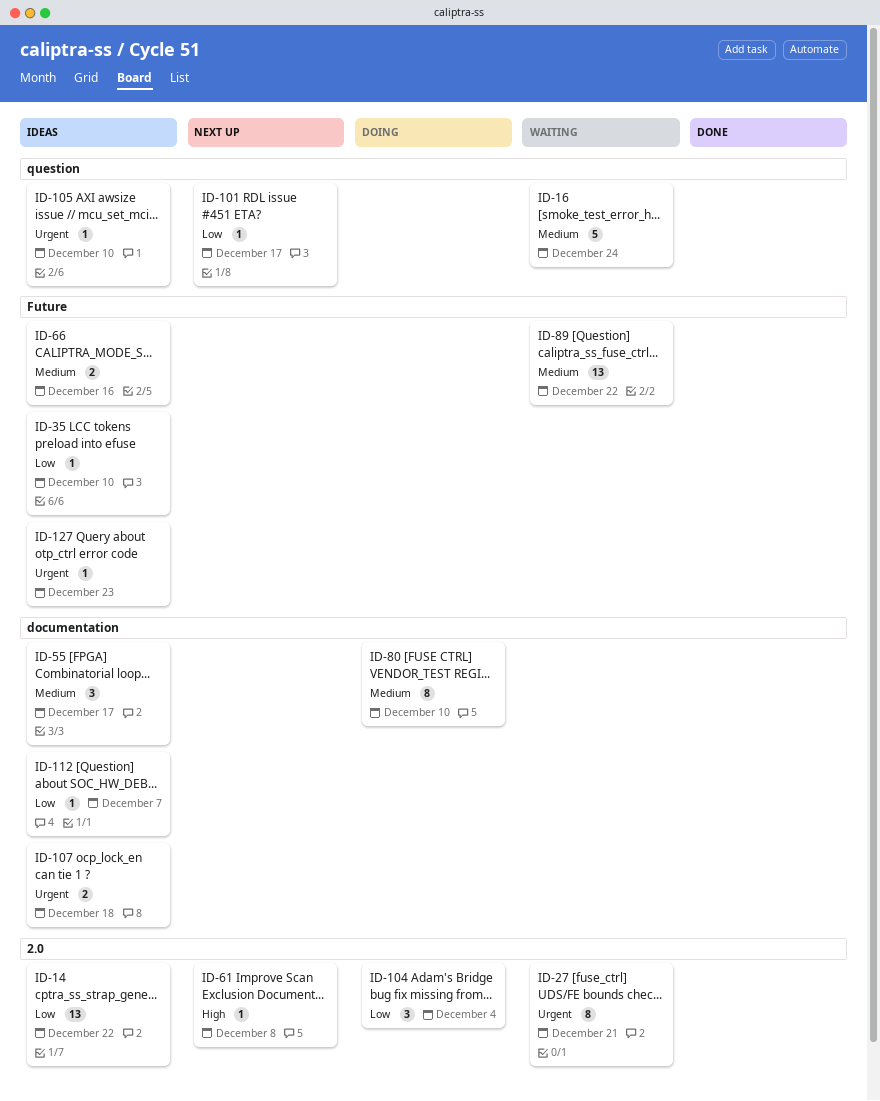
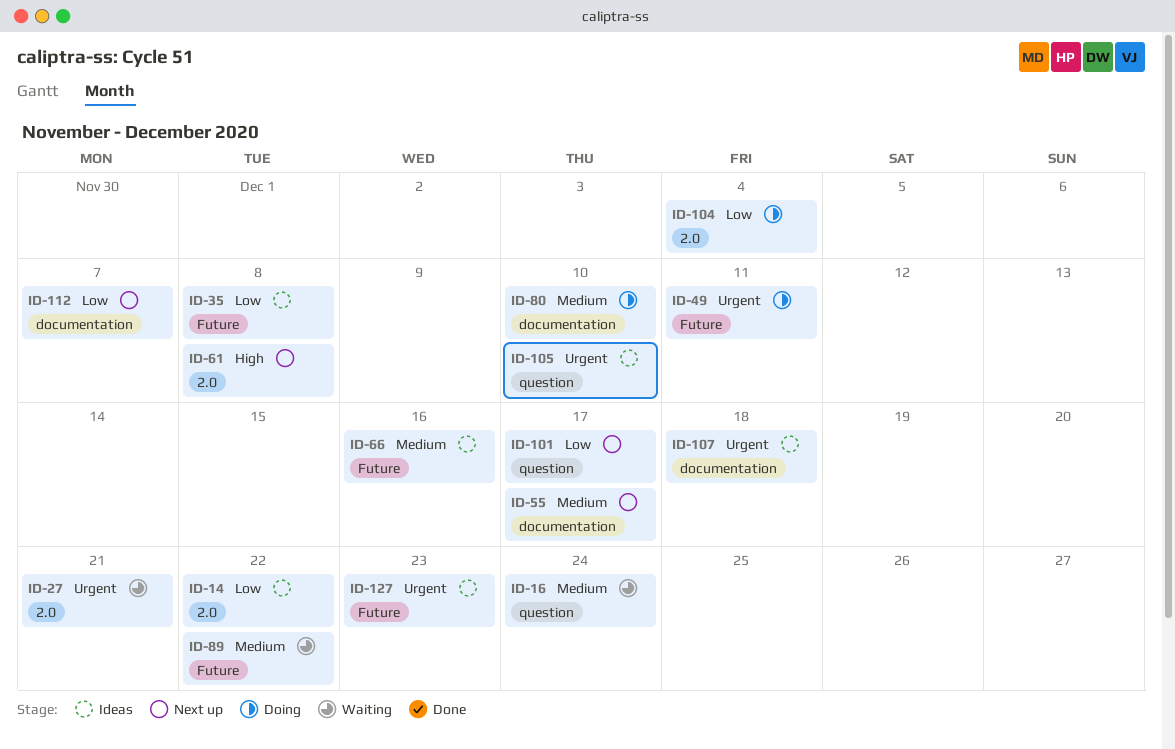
ID-35, due: Dec 10 -> Dec 8
ID-49: none -> present
ID-55, status: Ideas -> Next up
ID-112, status: Ideas -> Next up

